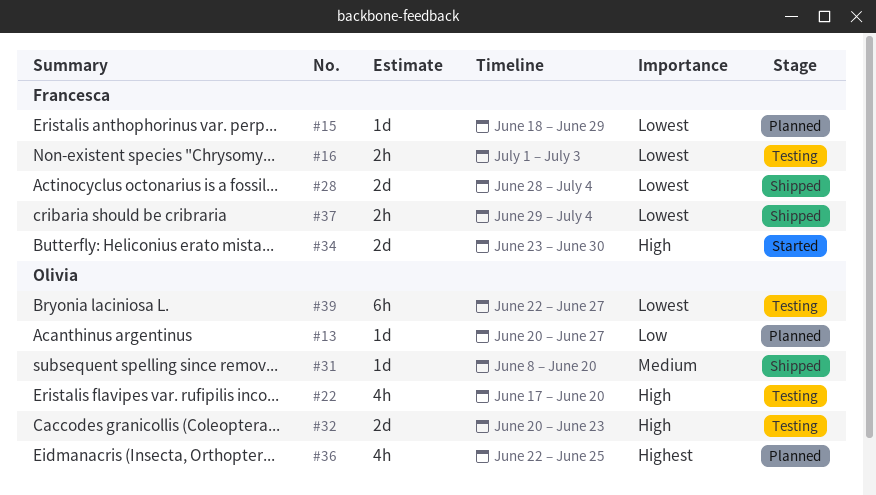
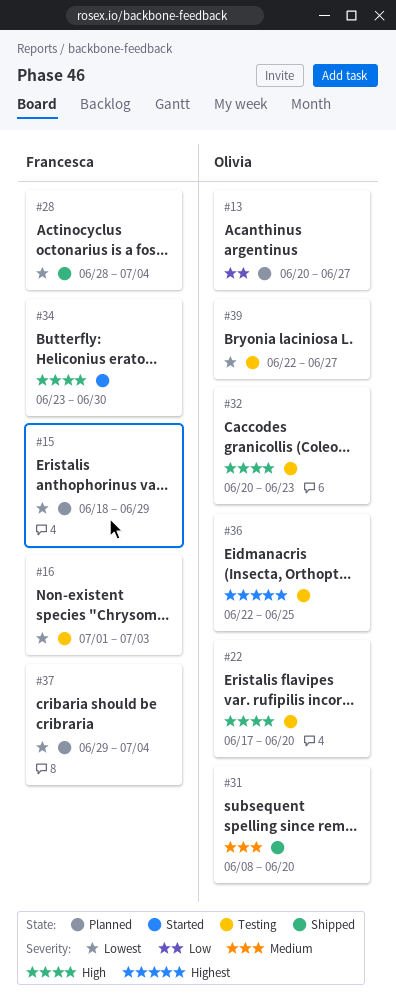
#36, status: Planned -> Testing
#37, status: Shipped -> Planned

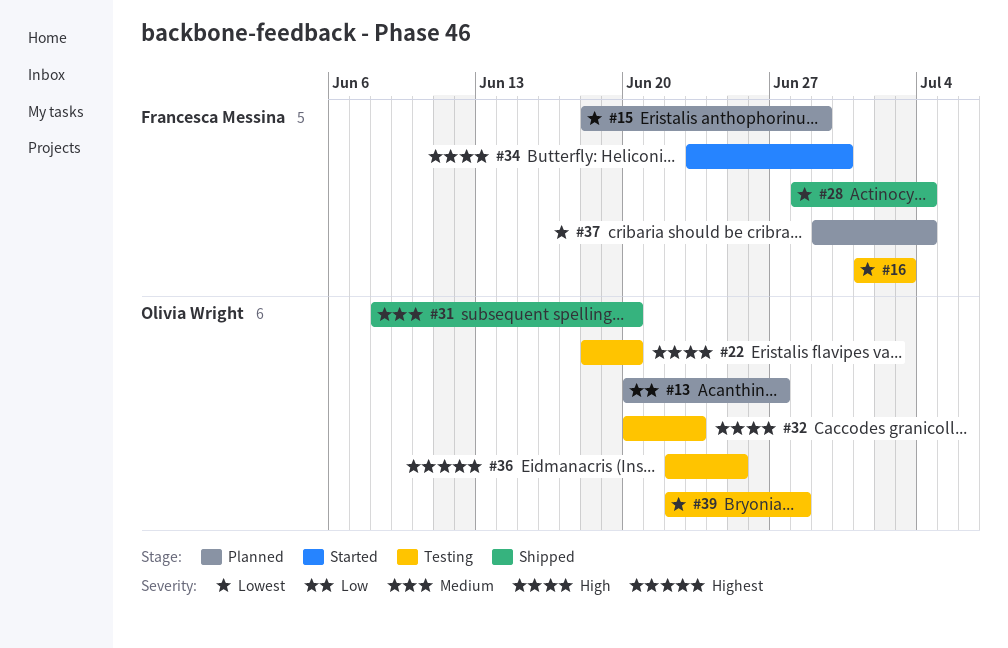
#22, start: Jun 17 -> Jun 18
#39, due: Jun 27 -> Jun 28

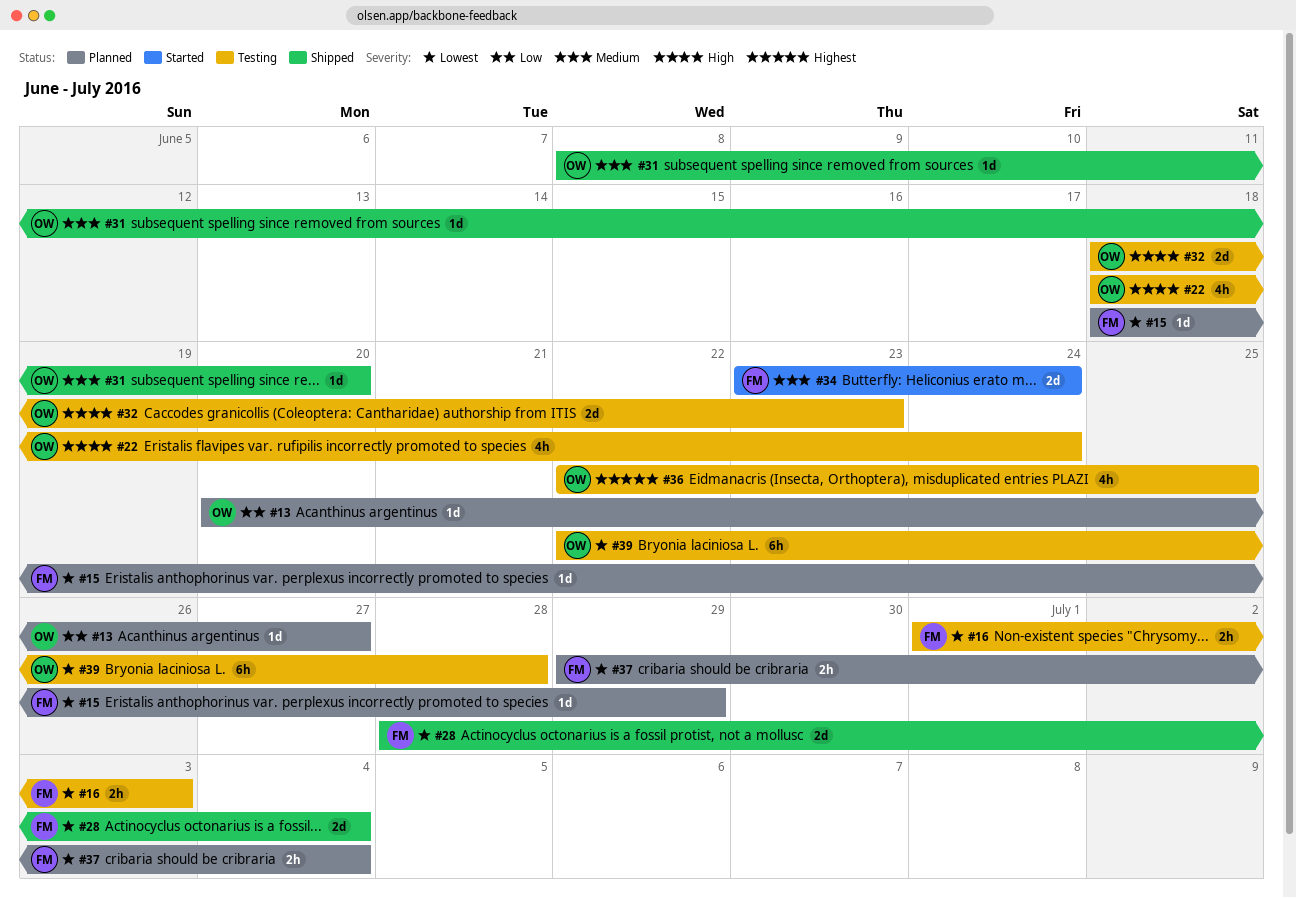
#22, due: Jun 20 -> Jun 24
#32, start: Jun 20 -> Jun 18
#34, priority: High -> Medium
#34, due: Jun 30 -> Jun 24

